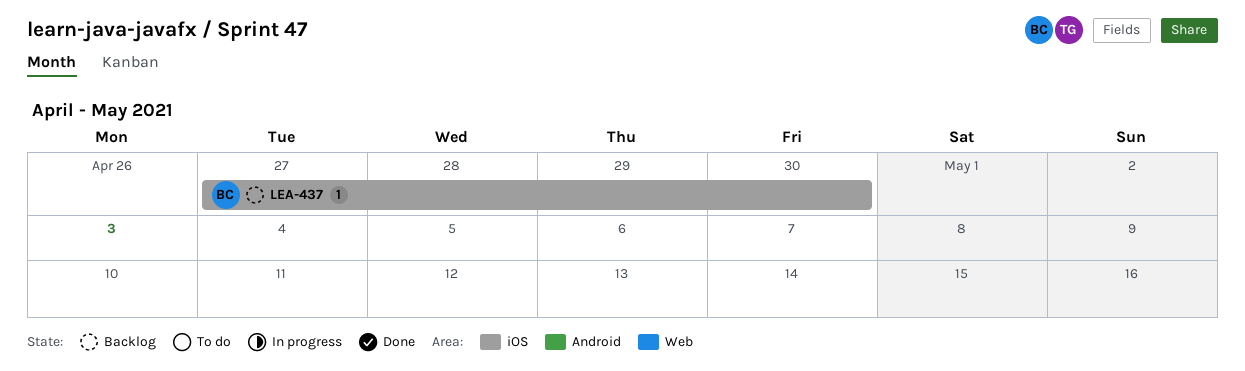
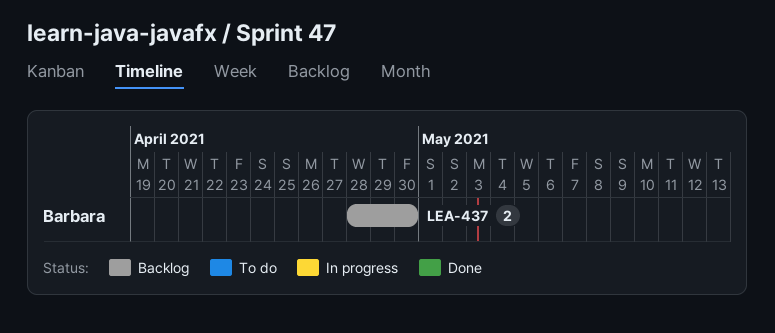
LEA-437, estimate: 1 -> 2
LEA-437, start: Apr 27 -> Apr 28

